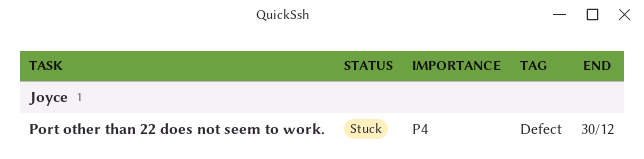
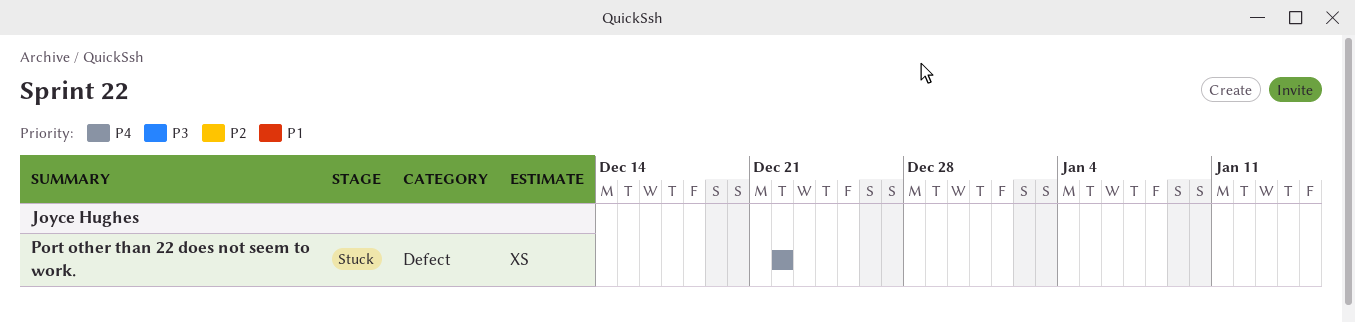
Port other than 22 does not seem to work., due: Dec 30 -> Dec 22

